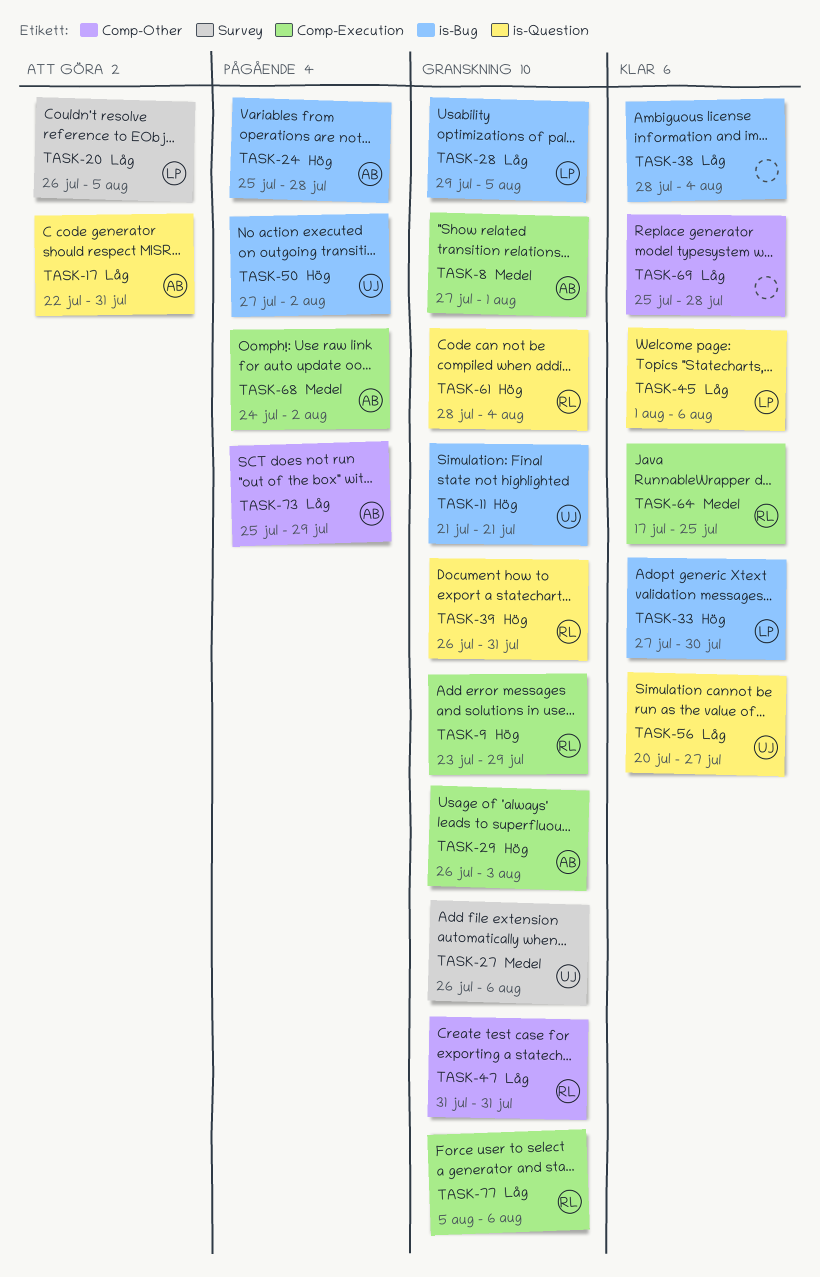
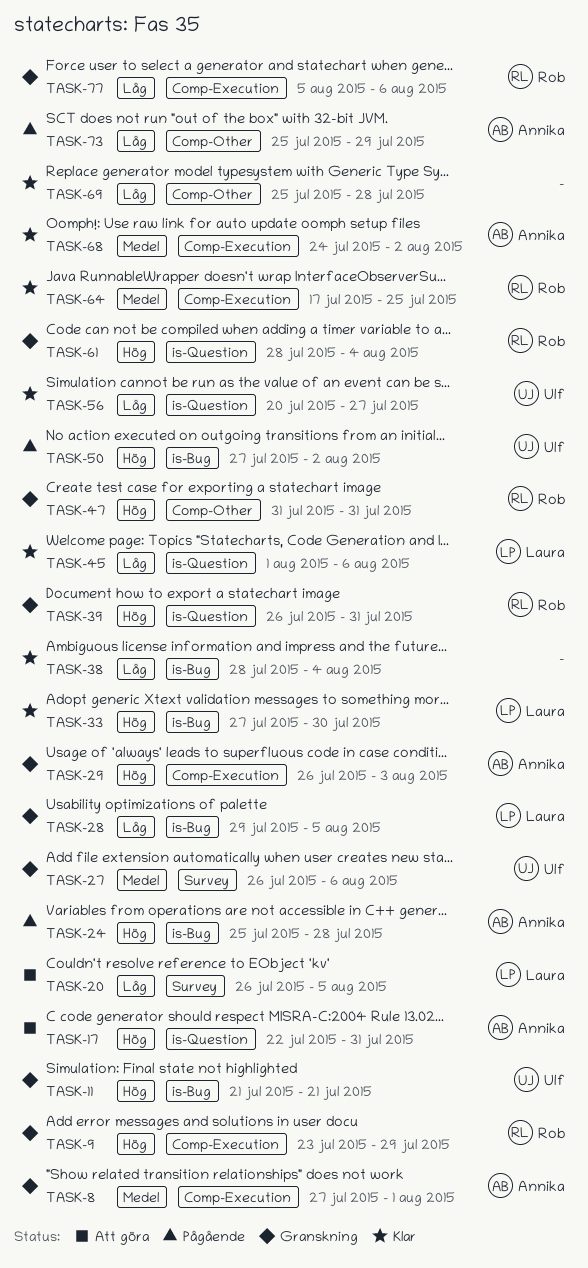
TASK-17, priority: Låg -> Hög
TASK-47, priority: Låg -> Hög
TASK-68, status: Pågående -> Klar

